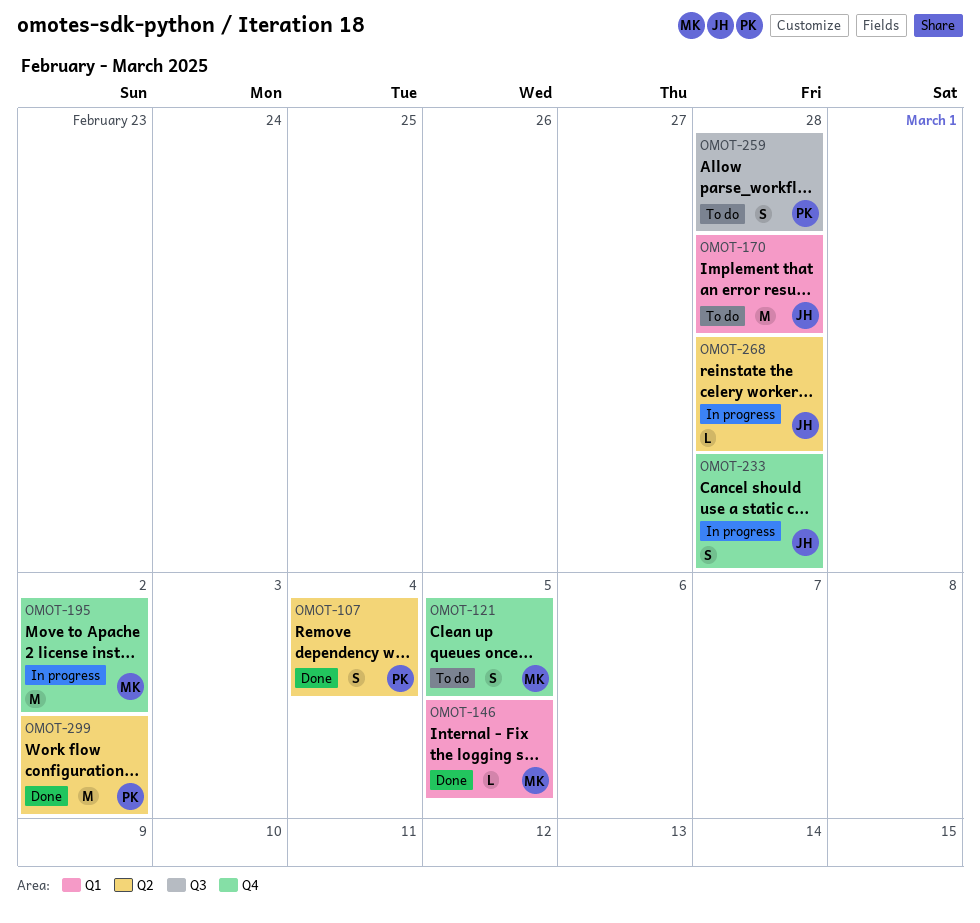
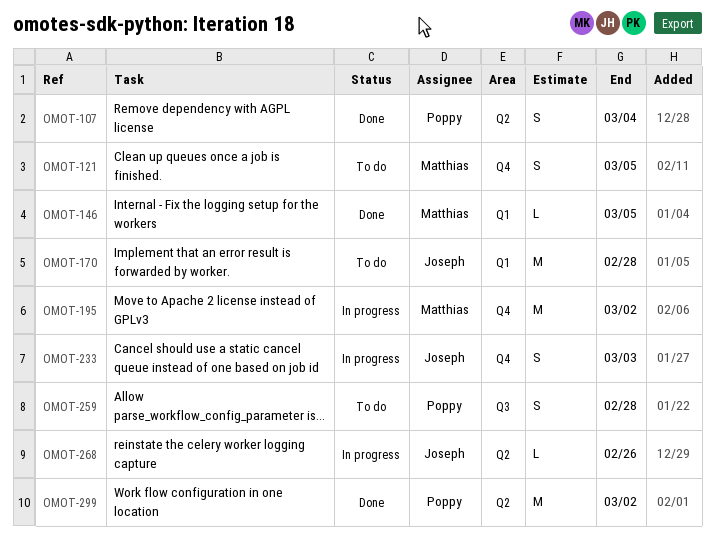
OMOT-233, due: Feb 28 -> Mar 3
OMOT-268, due: Feb 28 -> Feb 26

